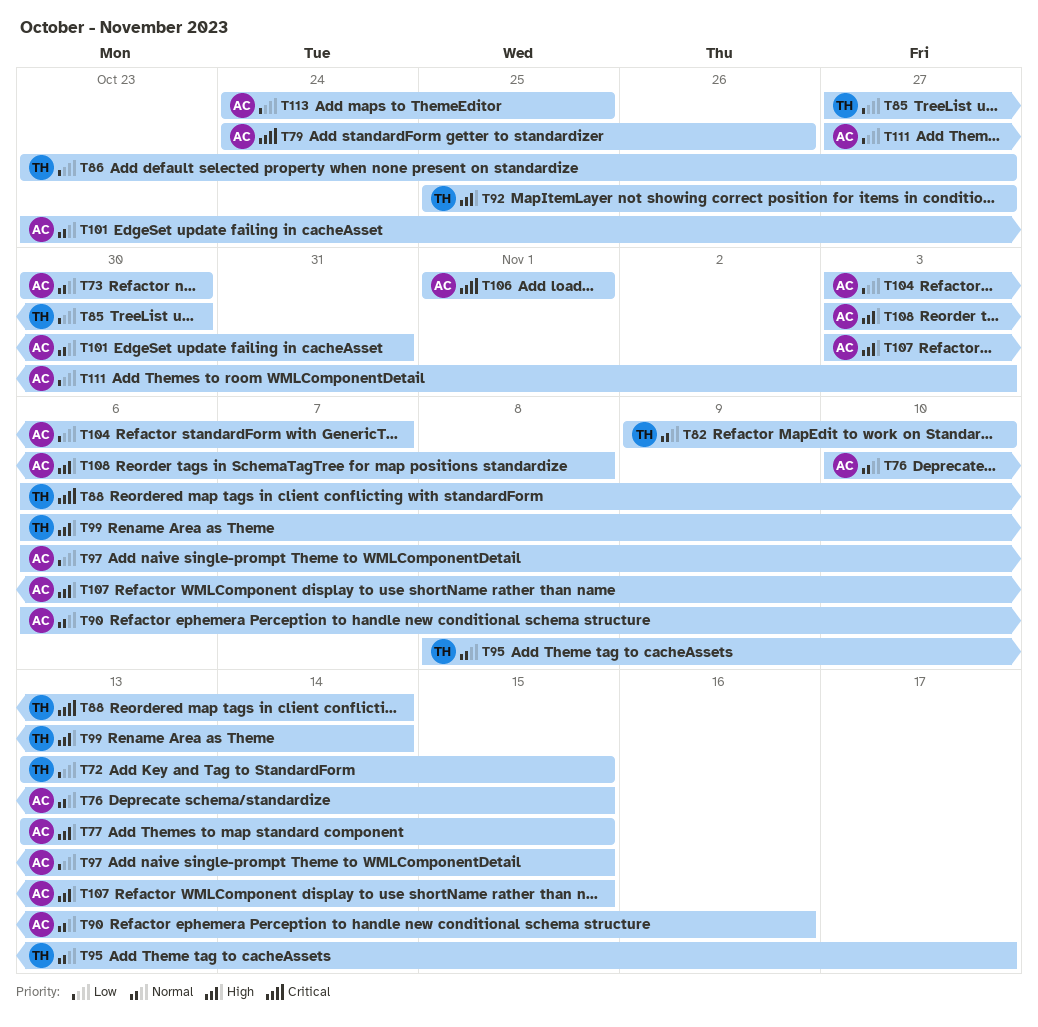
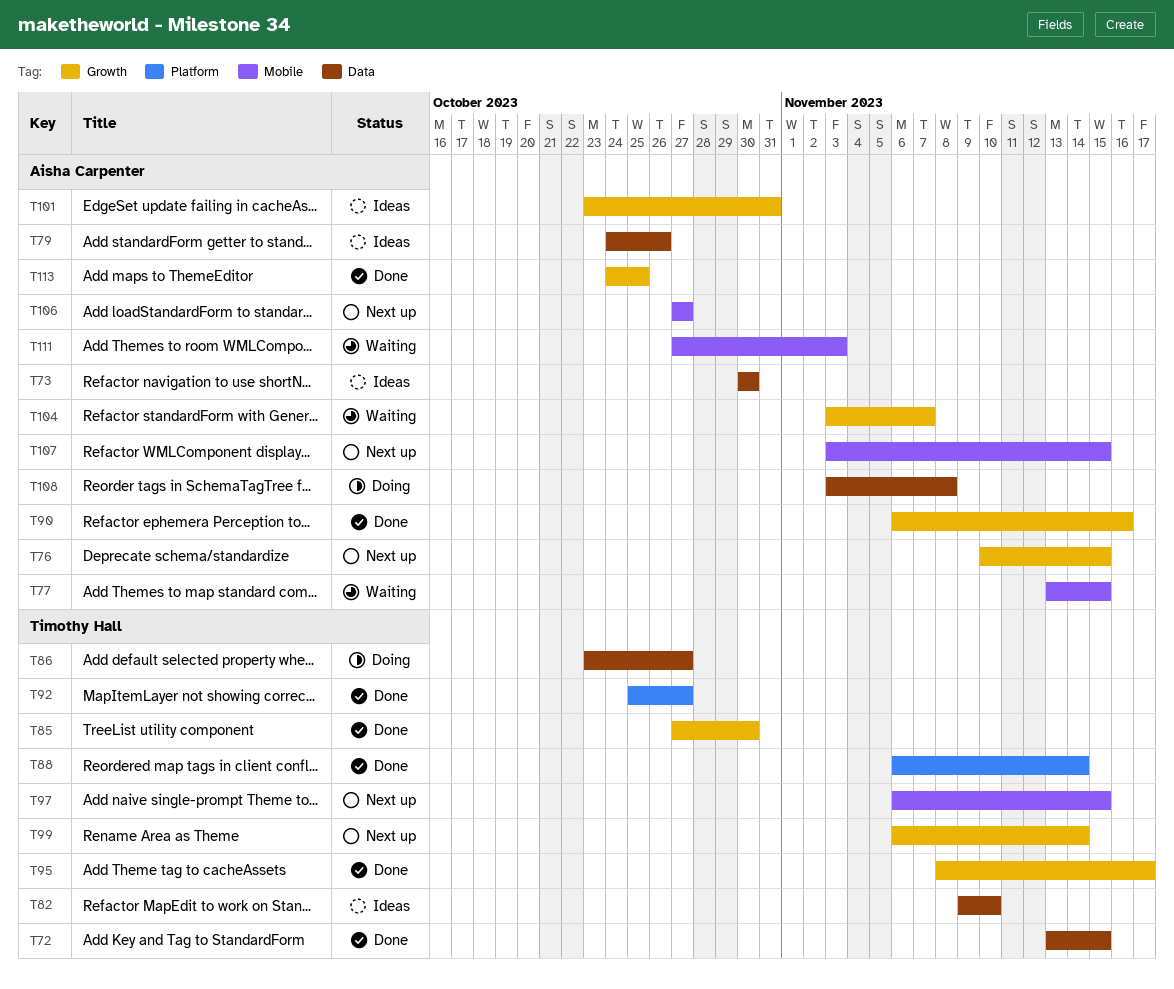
T97, owner: Aisha Carpenter -> Timothy Hall
T106, start: Nov 1 -> Oct 27
T106, due: Nov 1 -> Oct 27

